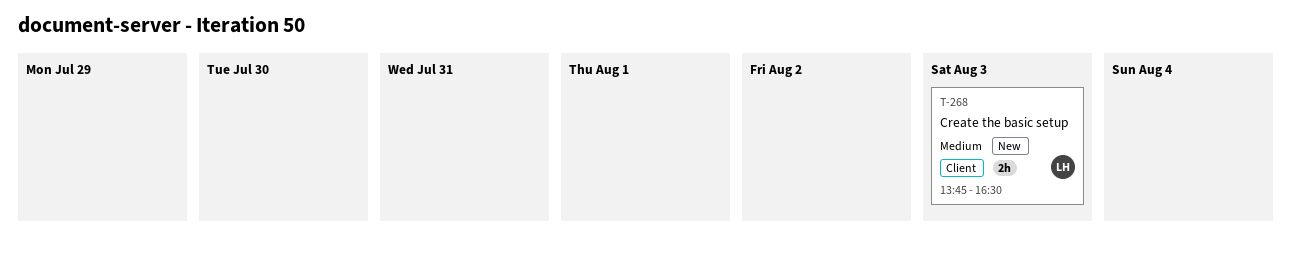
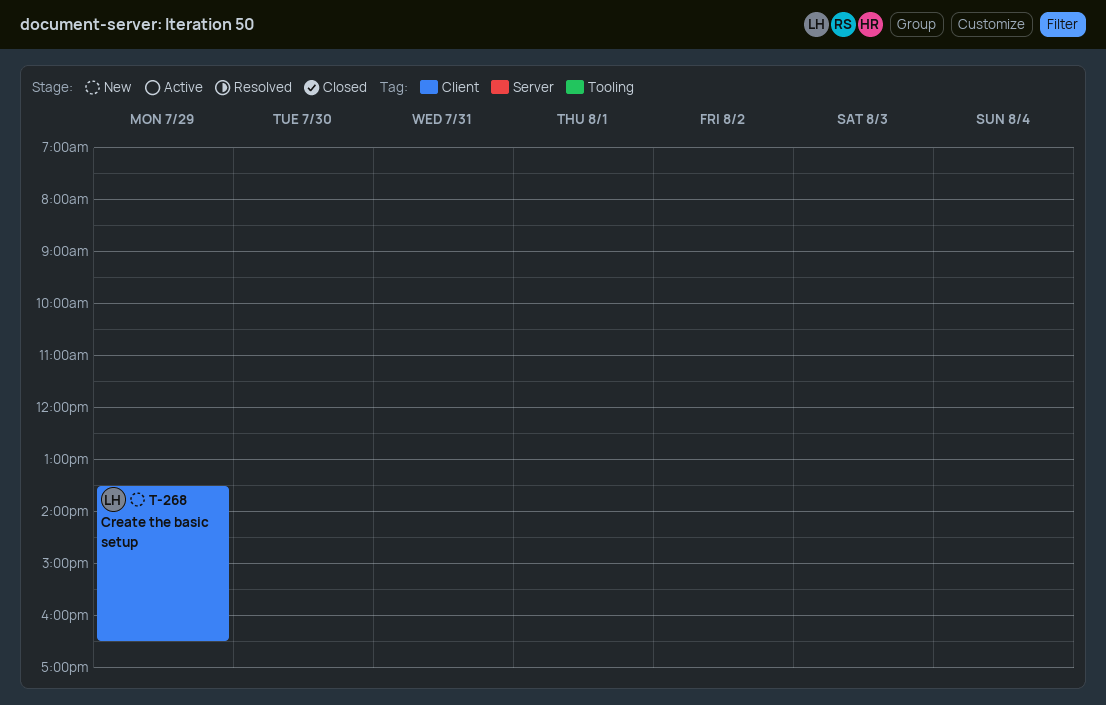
T-268, day: Aug 3 -> Jul 29
T-268, begins: 13:45 -> 13:30

